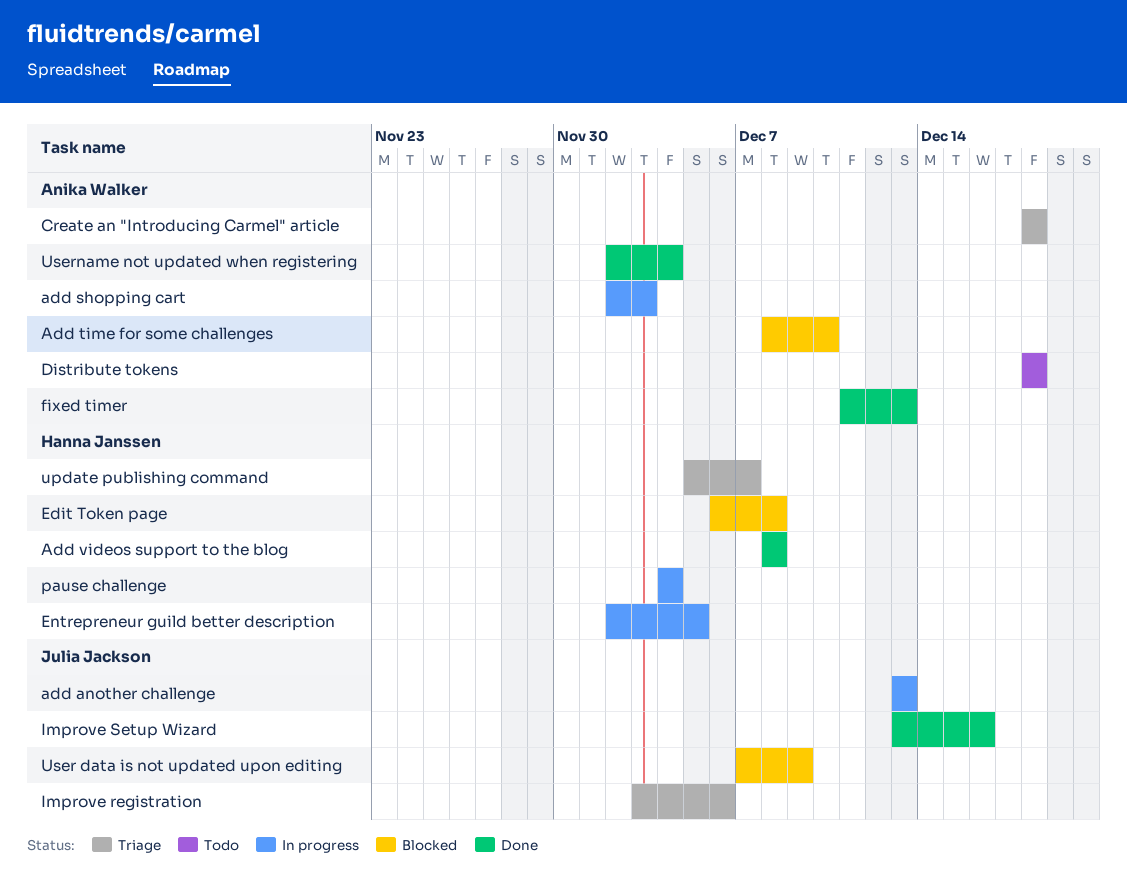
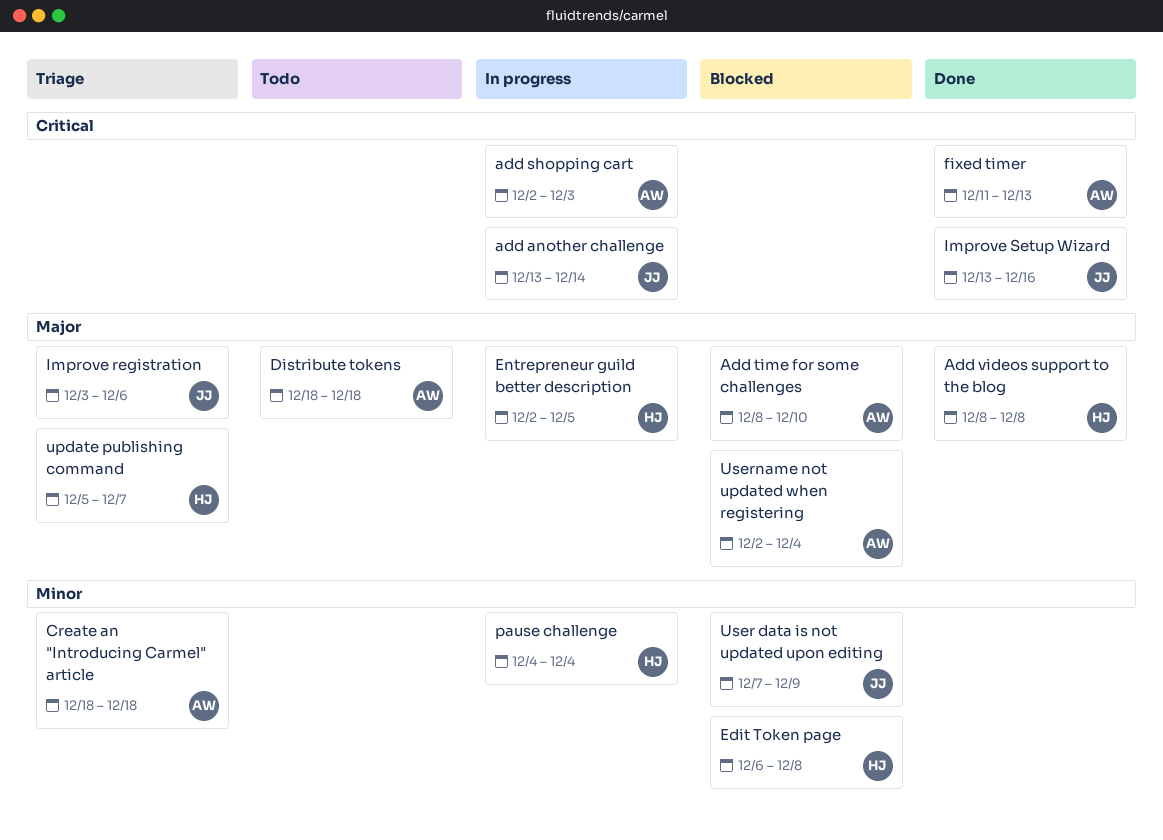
add another challenge, due: Dec 13 -> Dec 14
Username not updated when registering, status: Done -> Blocked

